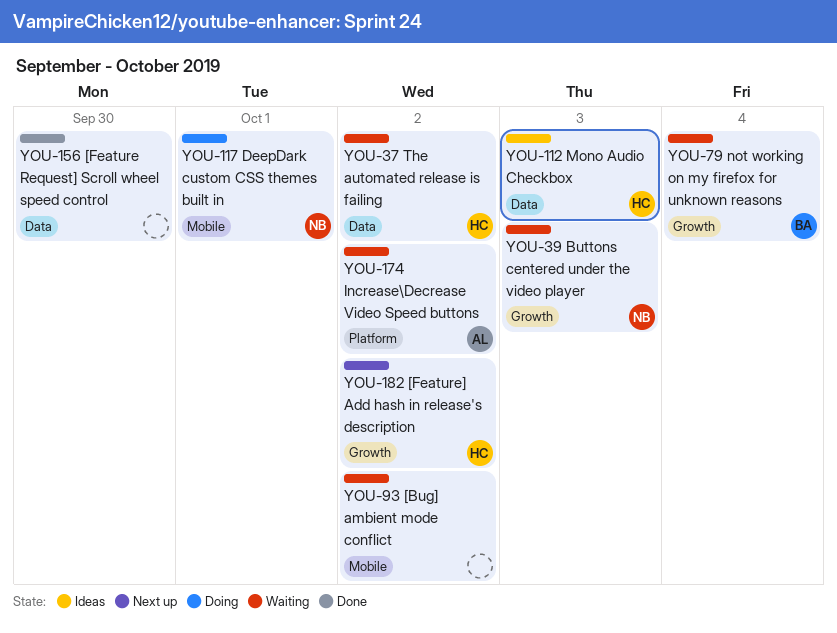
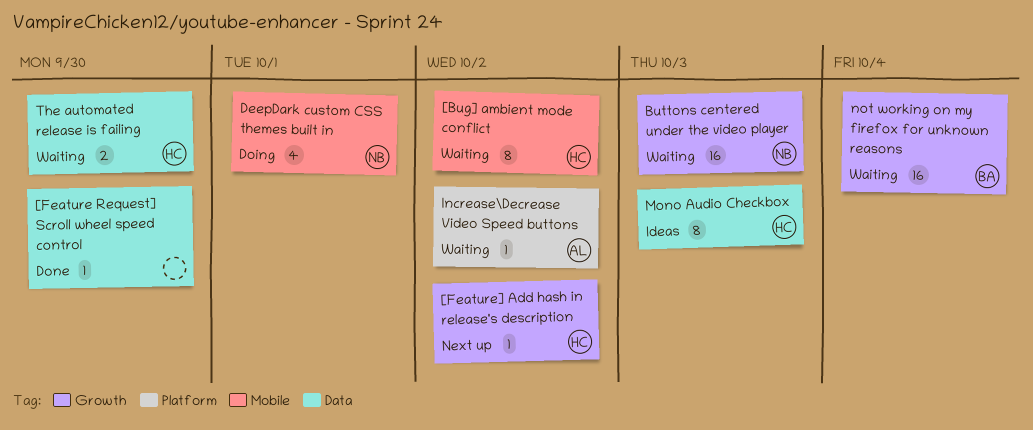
[Bug] ambient mode conflict, owner: none -> HC
The automated release is failing, due: Oct 2 -> Sep 30

